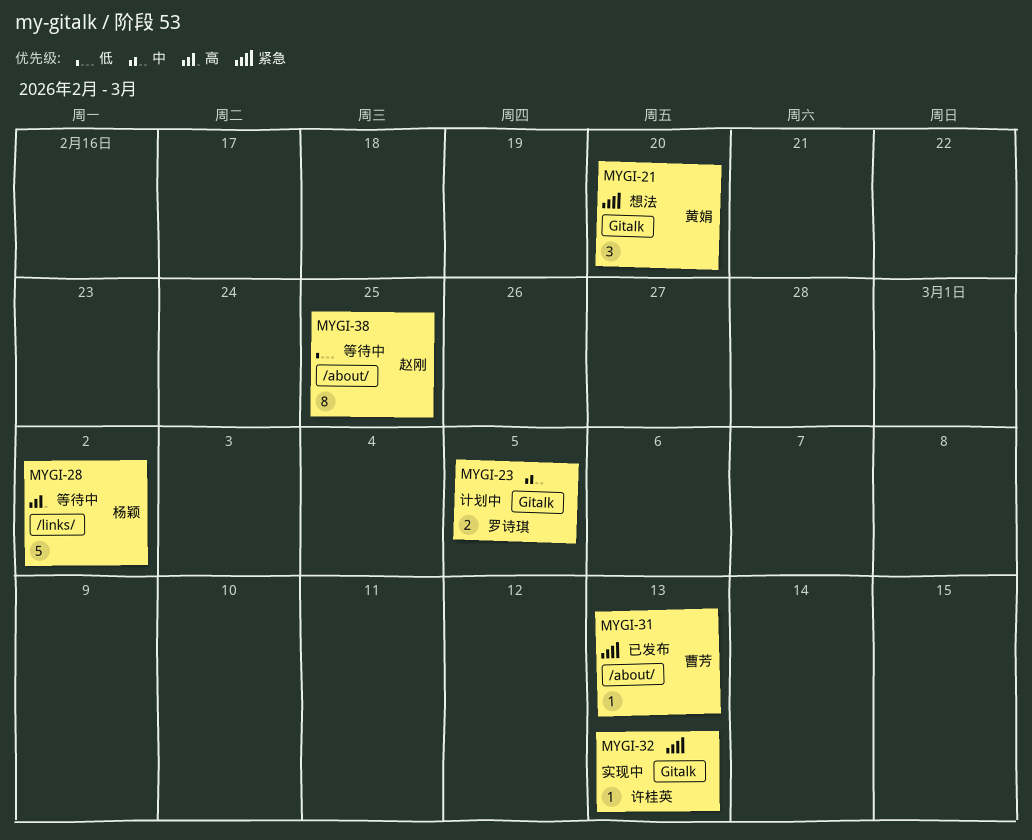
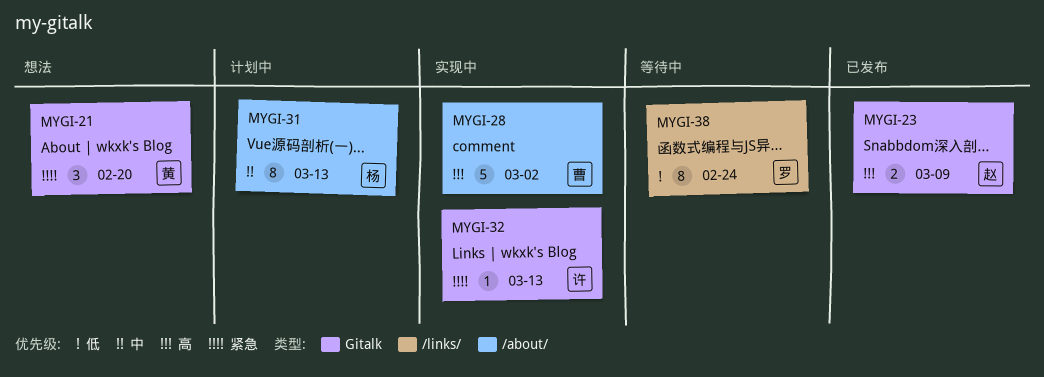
MYGI-23, status: 计划中 -> 已发布
MYGI-23, owner: 罗诗琪 -> 赵刚
MYGI-23, priority: 中 -> 高
MYGI-23, due: Mar 5 -> Mar 9
MYGI-28, status: 等待中 -> 实现中
MYGI-28, owner: 杨颖 -> 曹芳
MYGI-28, label: /links/ -> /about/
MYGI-31, status: 已发布 -> 计划中
MYGI-31, owner: 曹芳 -> 杨颖
MYGI-31, priority: 紧急 -> 中
MYGI-31, estimate: 1 -> 8
MYGI-38, owner: 赵刚 -> 罗诗琪
MYGI-38, label: /about/ -> /links/
MYGI-38, due: Feb 25 -> Feb 24

